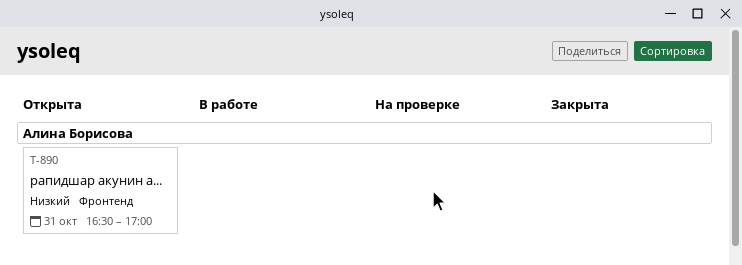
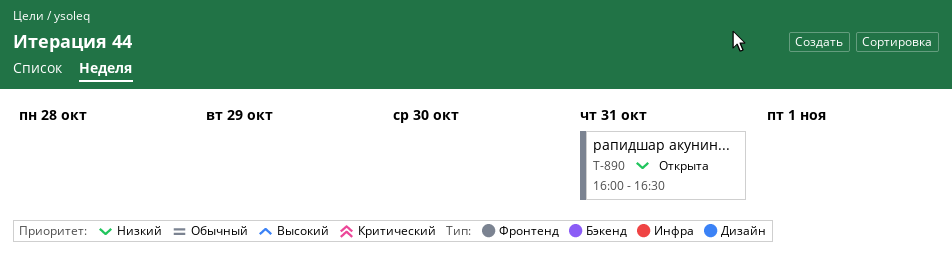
T-890, begins: 16:30 -> 16:00
T-890, ends: 17:00 -> 16:30

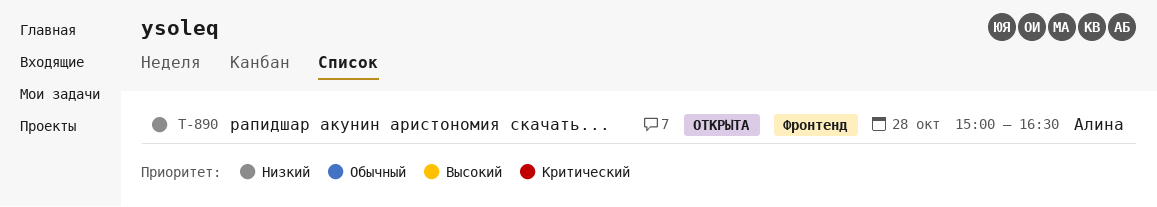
T-890, day: Oct 31 -> Oct 28
T-890, begins: 16:00 -> 15:00

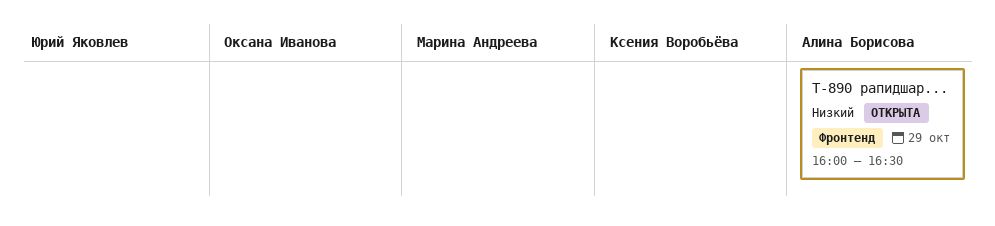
T-890, day: Oct 28 -> Oct 29
T-890, begins: 15:00 -> 16:00

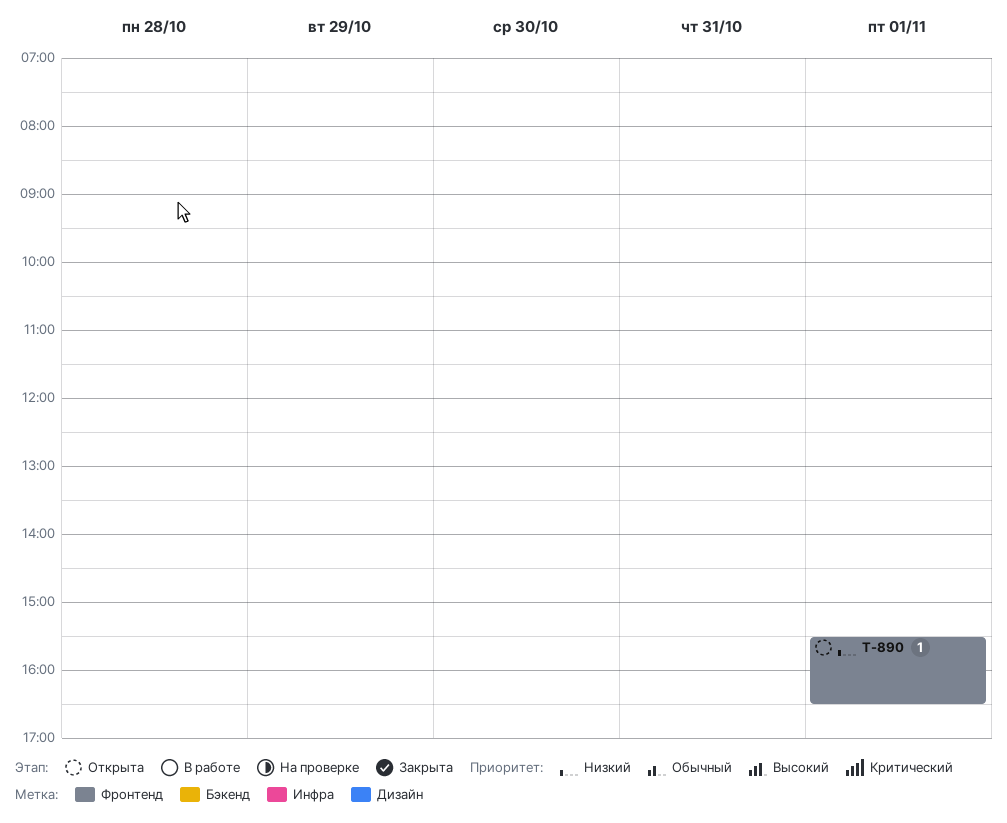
T-890, day: Oct 29 -> Nov 1
T-890, begins: 16:00 -> 15:30

